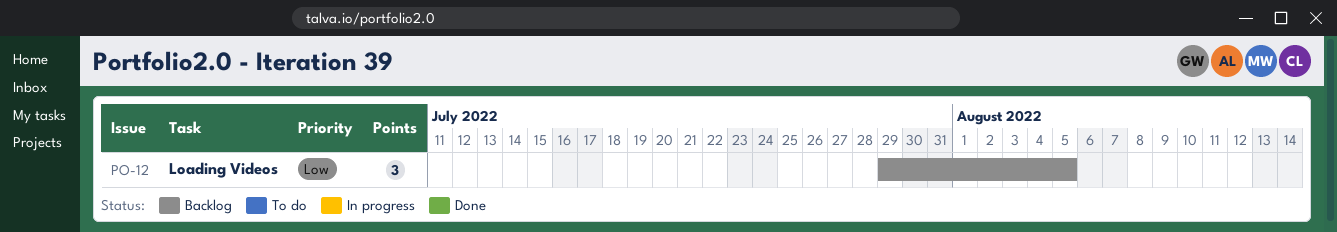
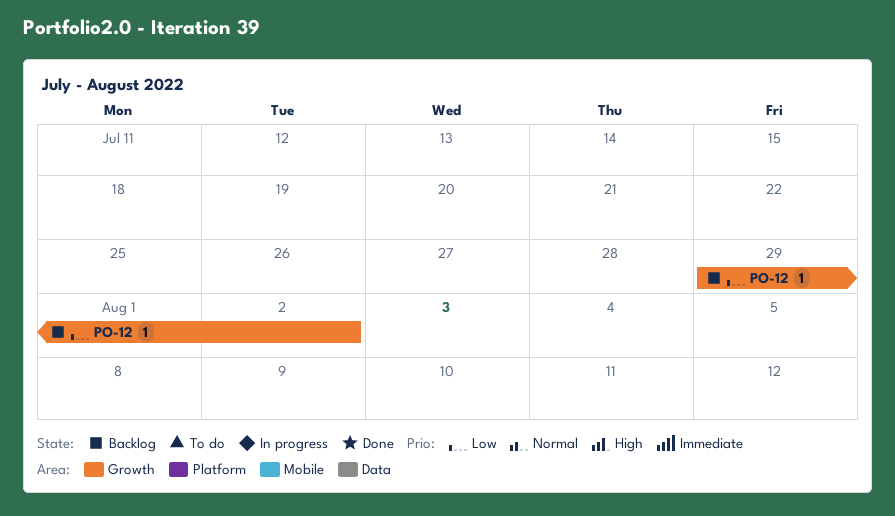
PO-12, estimate: 3 -> 1
PO-12, due: Aug 5 -> Aug 2

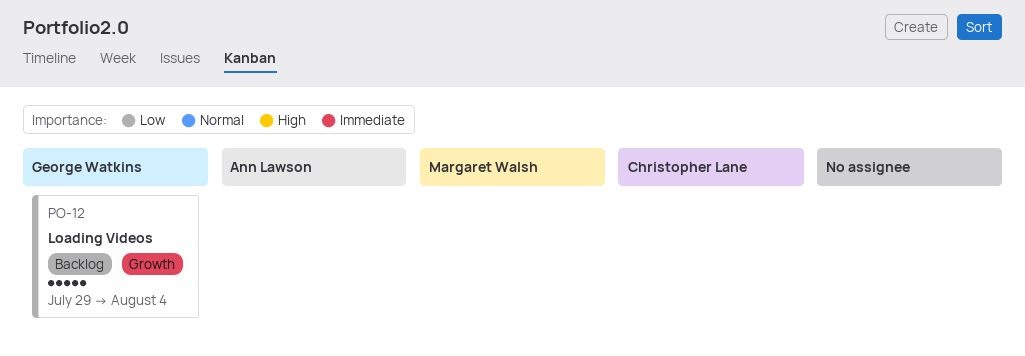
PO-12, estimate: 1 -> 5
PO-12, due: Aug 2 -> Aug 4

